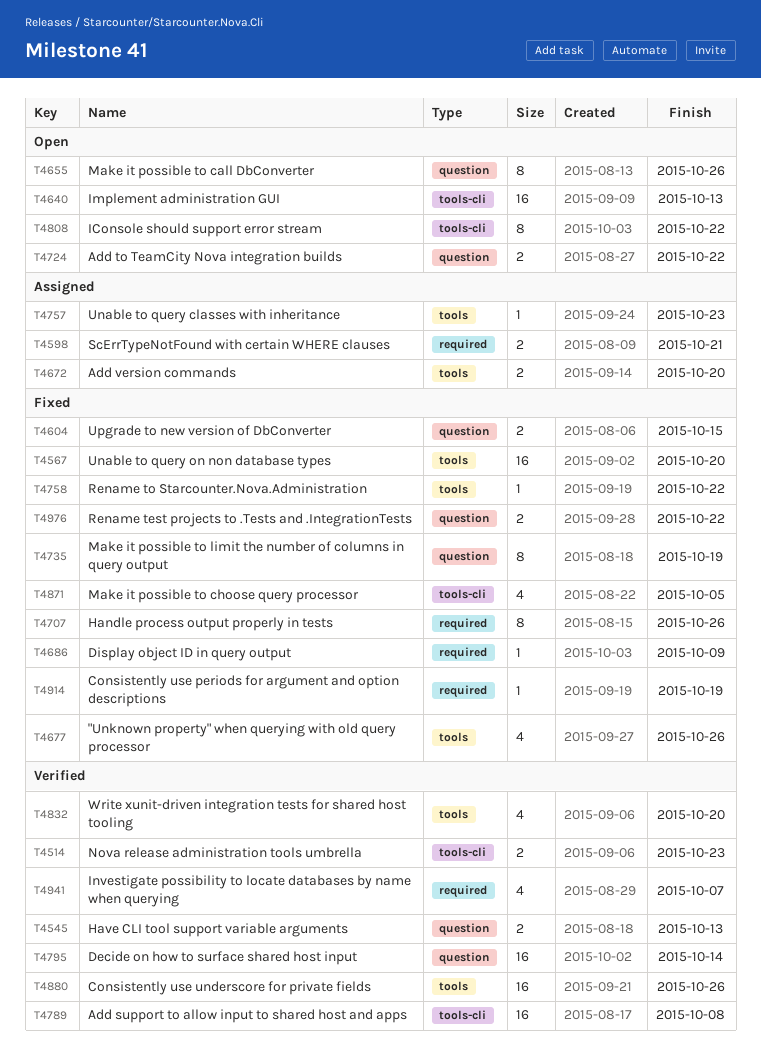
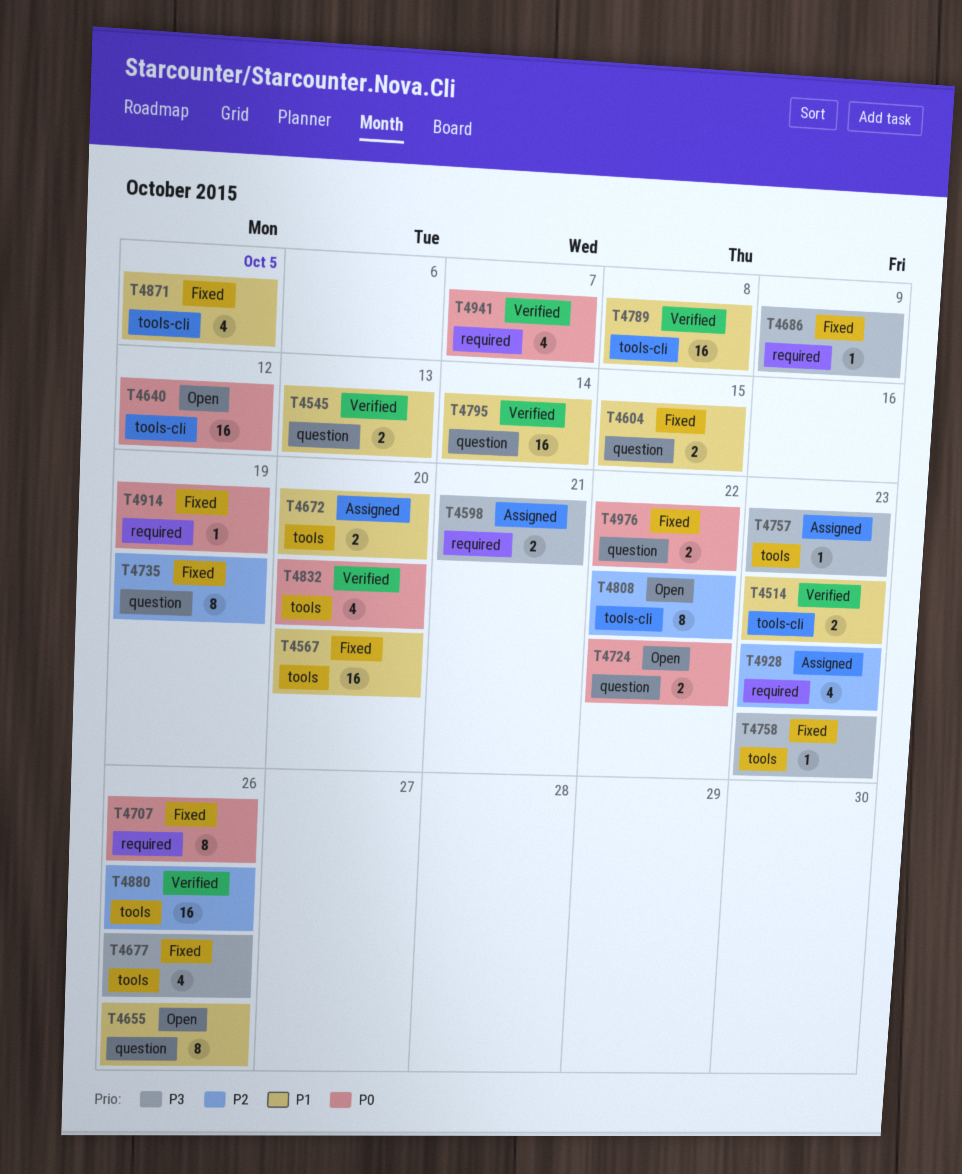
T4640, due: Oct 13 -> Oct 12
T4758, due: Oct 22 -> Oct 23
T4928: none -> present

